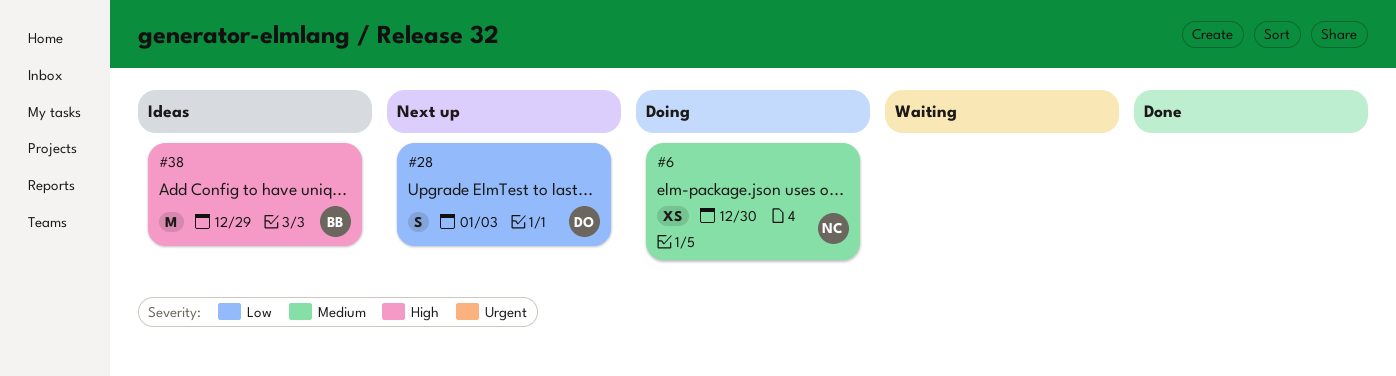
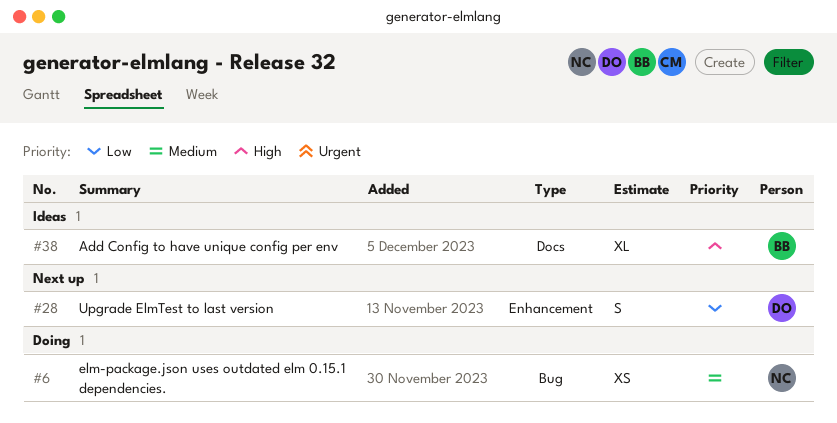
#38, estimate: M -> XL

